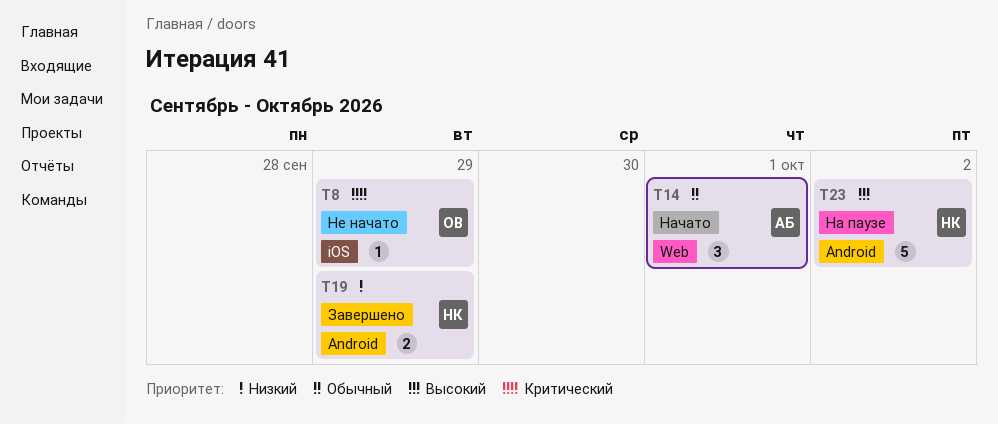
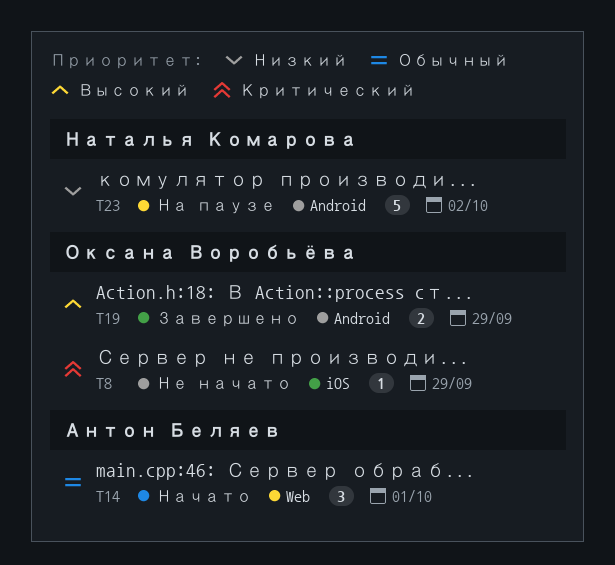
T19, owner: Наталья Комарова -> Оксана Воробьёва
T19, priority: Низкий -> Высокий
T23, priority: Высокий -> Низкий

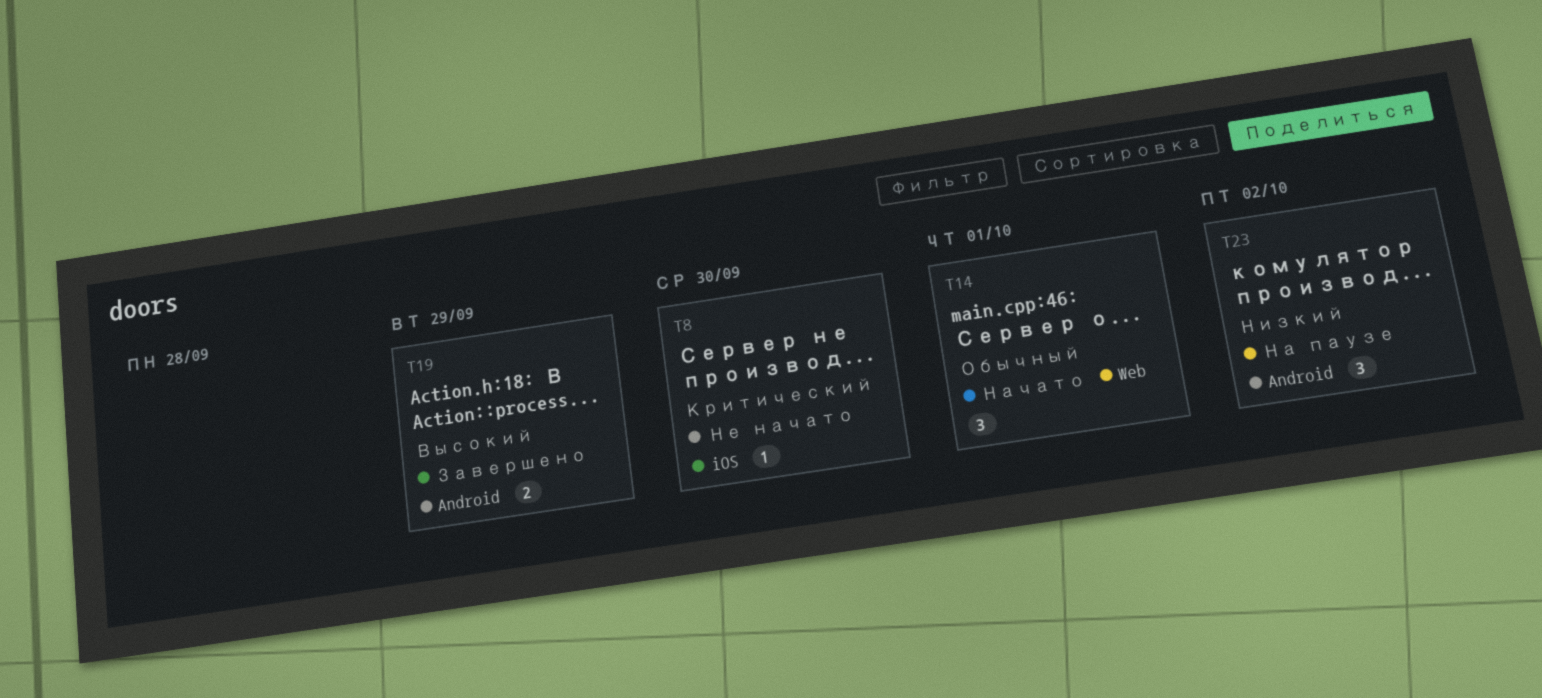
T8, due: Sep 29 -> Sep 30
T23, estimate: 5 -> 3

